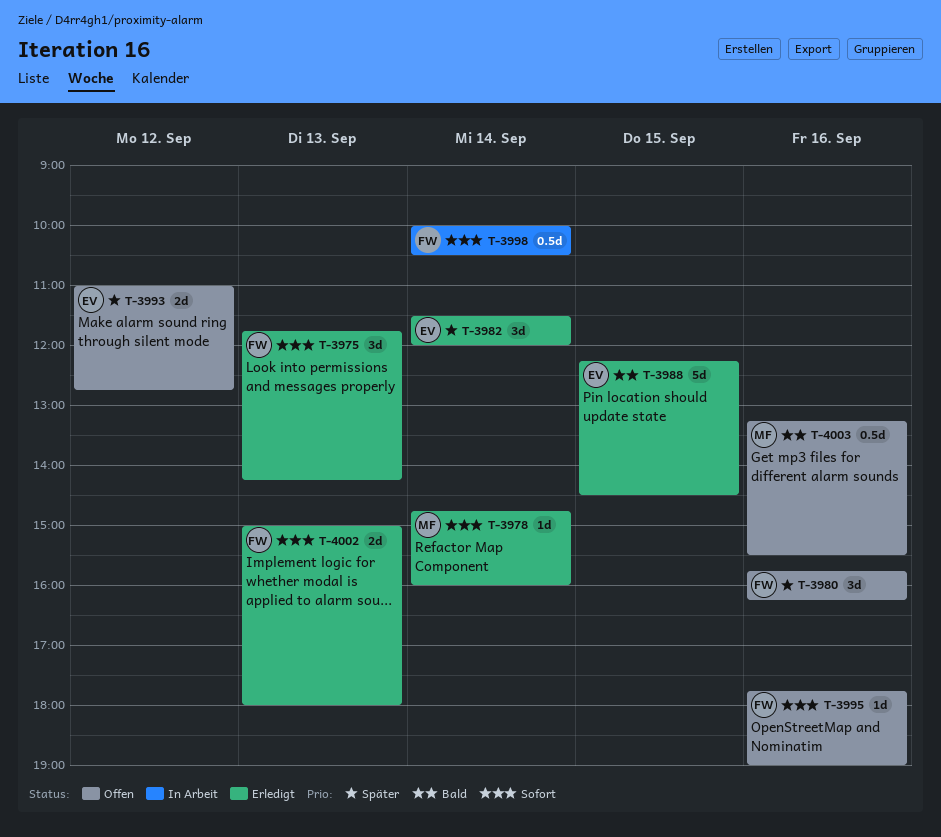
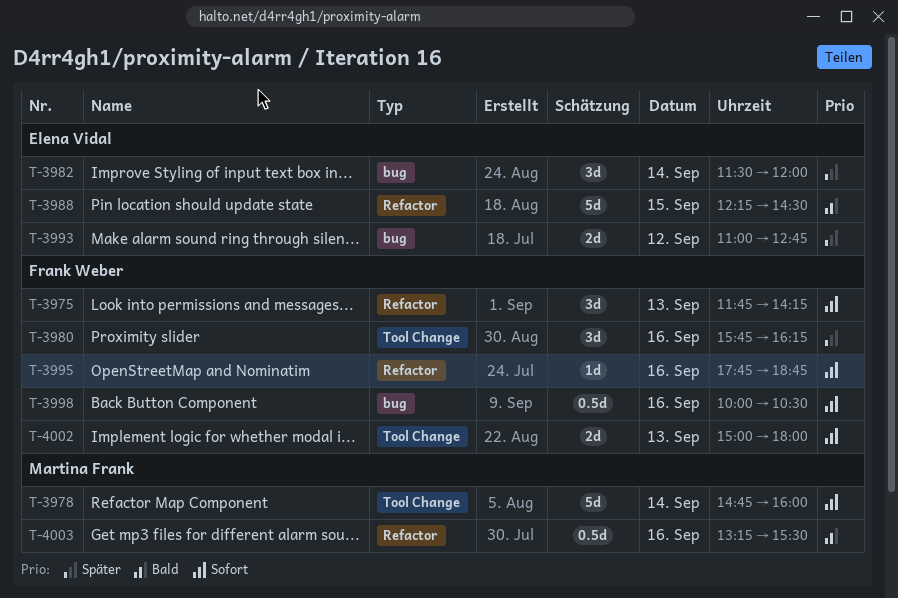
T-3978, estimate: 1d -> 5d
T-3995, ends: 19:00 -> 18:45
T-3998, day: Sep 14 -> Sep 16

